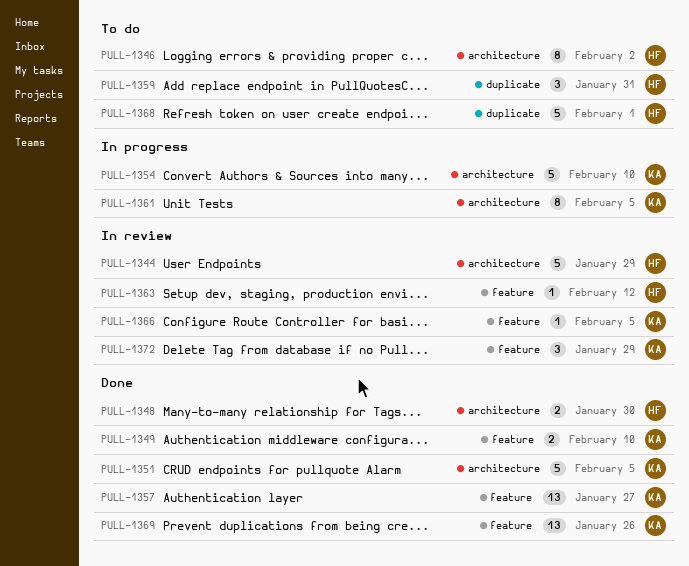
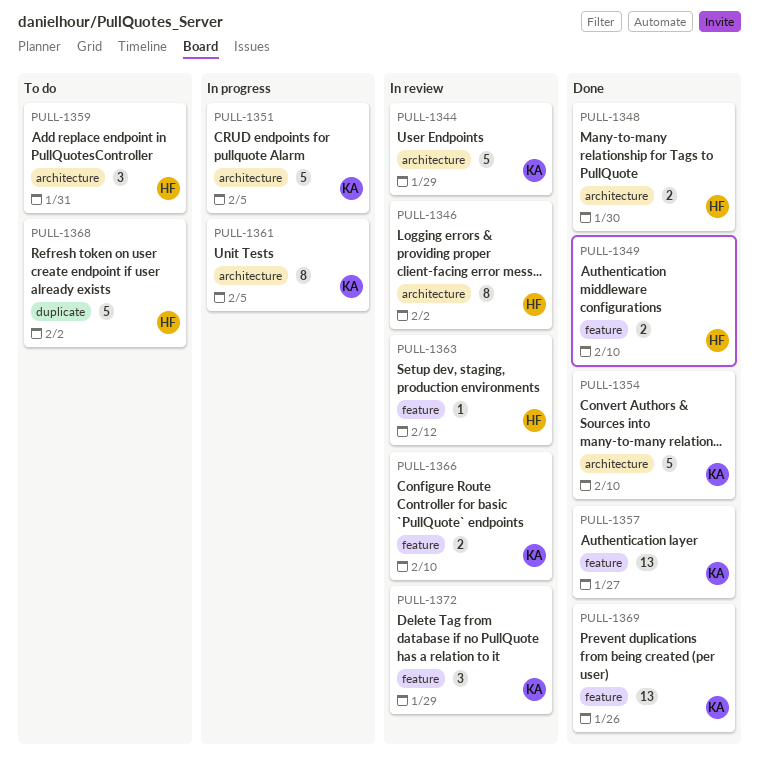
PULL-1344, owner: HF -> KA
PULL-1346, status: To do -> In review
PULL-1349, owner: KA -> HF
PULL-1351, status: Done -> In progress
PULL-1354, status: In progress -> Done
PULL-1359, label: duplicate -> architecture
PULL-1366, estimate: 1 -> 2
PULL-1366, due: Feb 5 -> Feb 10
PULL-1368, due: Feb 1 -> Feb 2

